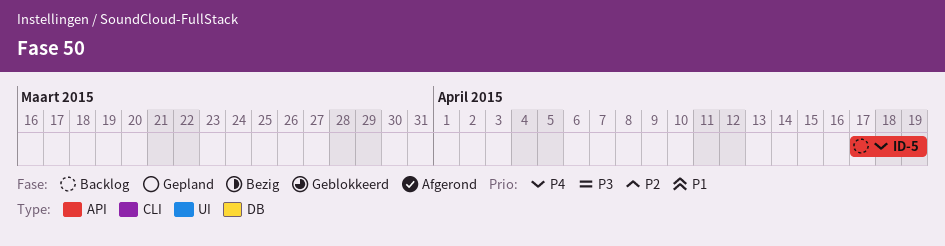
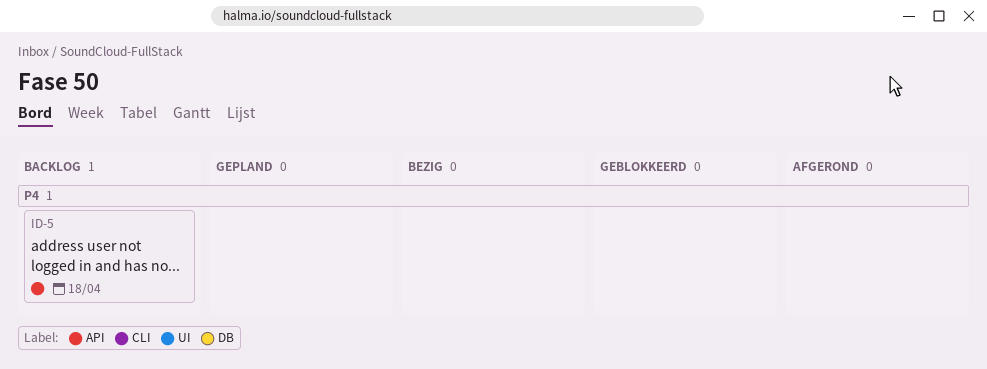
ID-5, due: Apr 19 -> Apr 18

